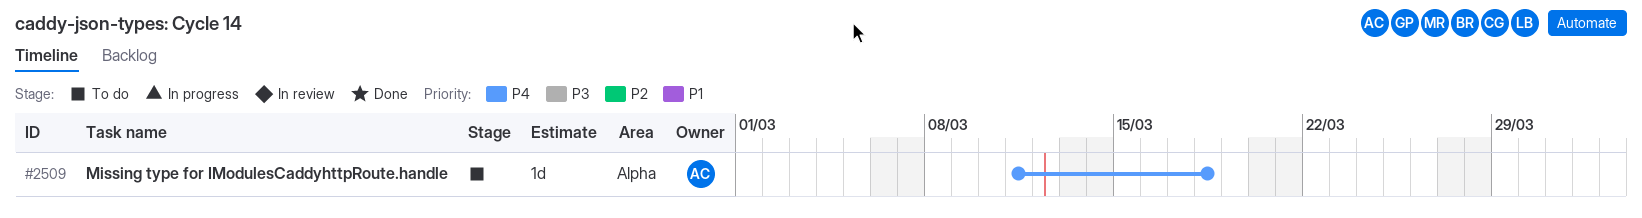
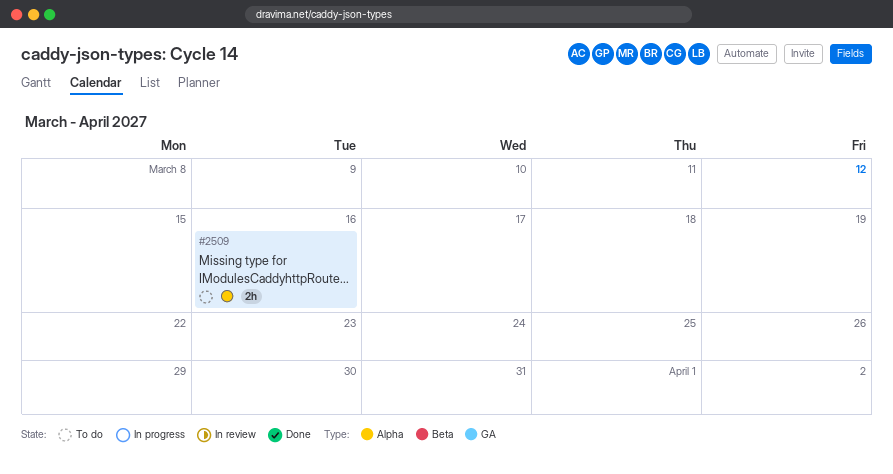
#2509, estimate: 1d -> 2h
#2509, due: Mar 18 -> Mar 16

